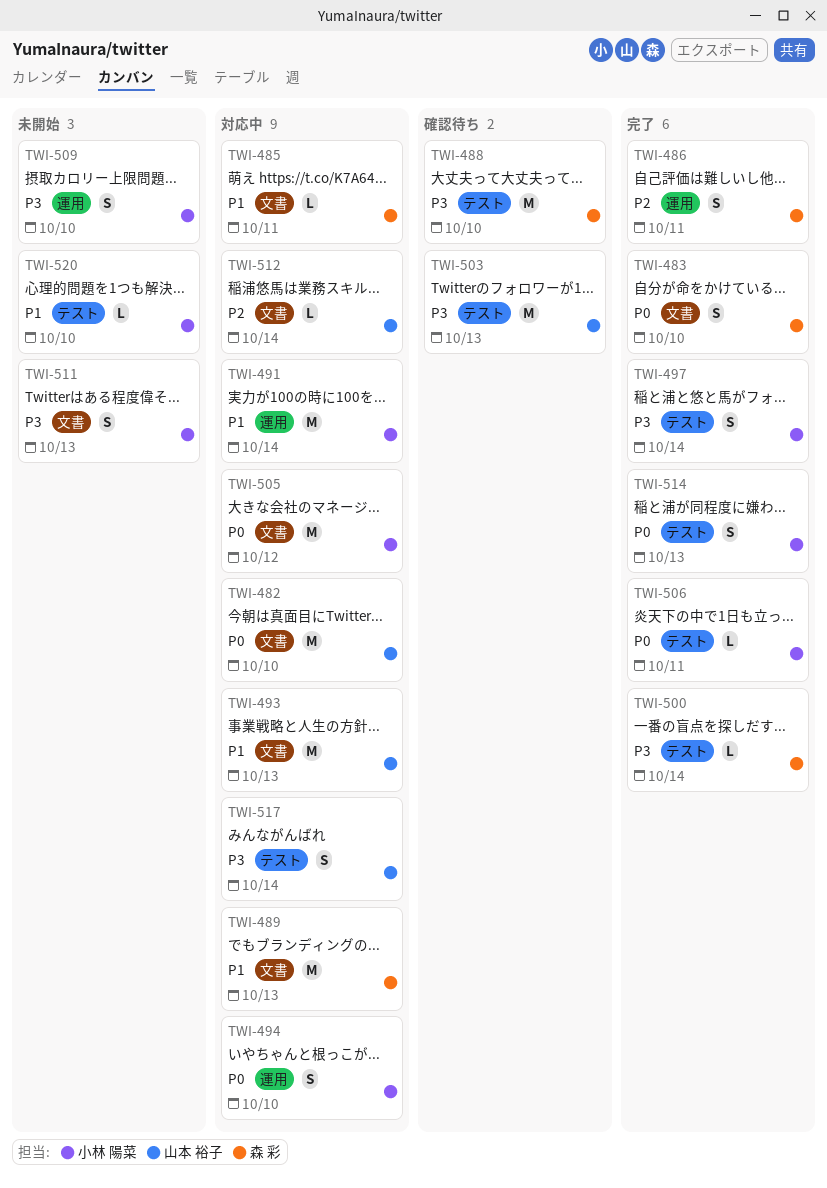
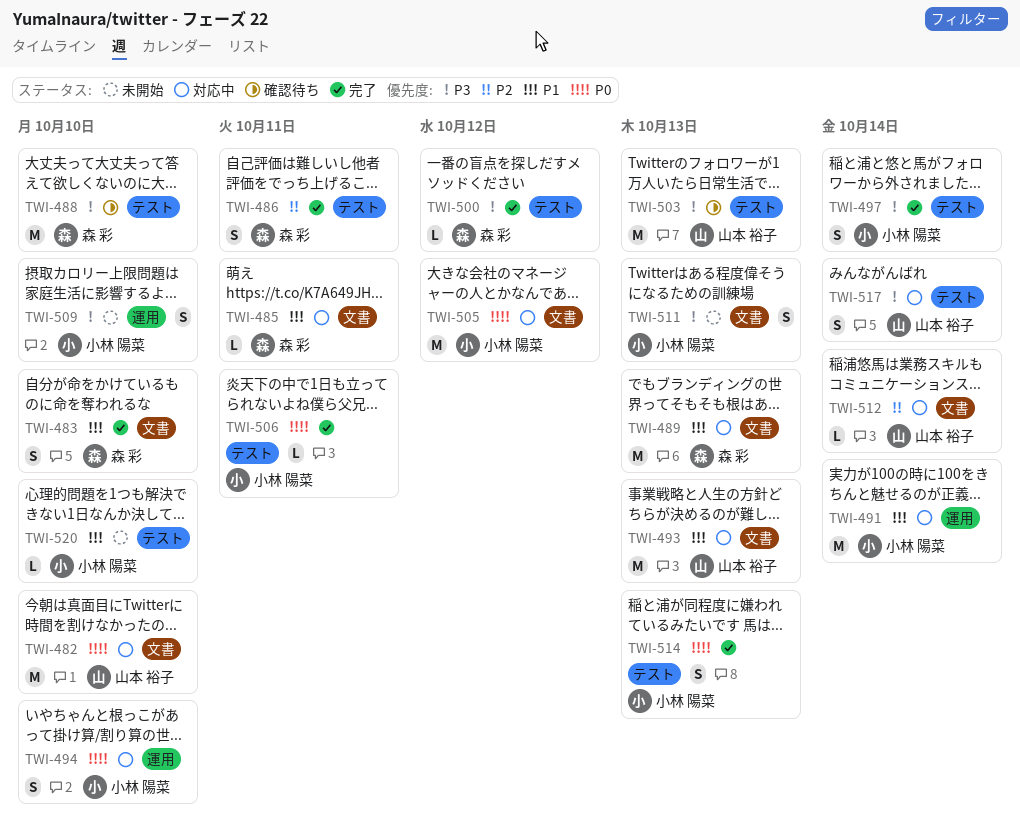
TWI-483, priority: P0 -> P1
TWI-486, label: 運用 -> テスト
TWI-500, due: Oct 14 -> Oct 12

